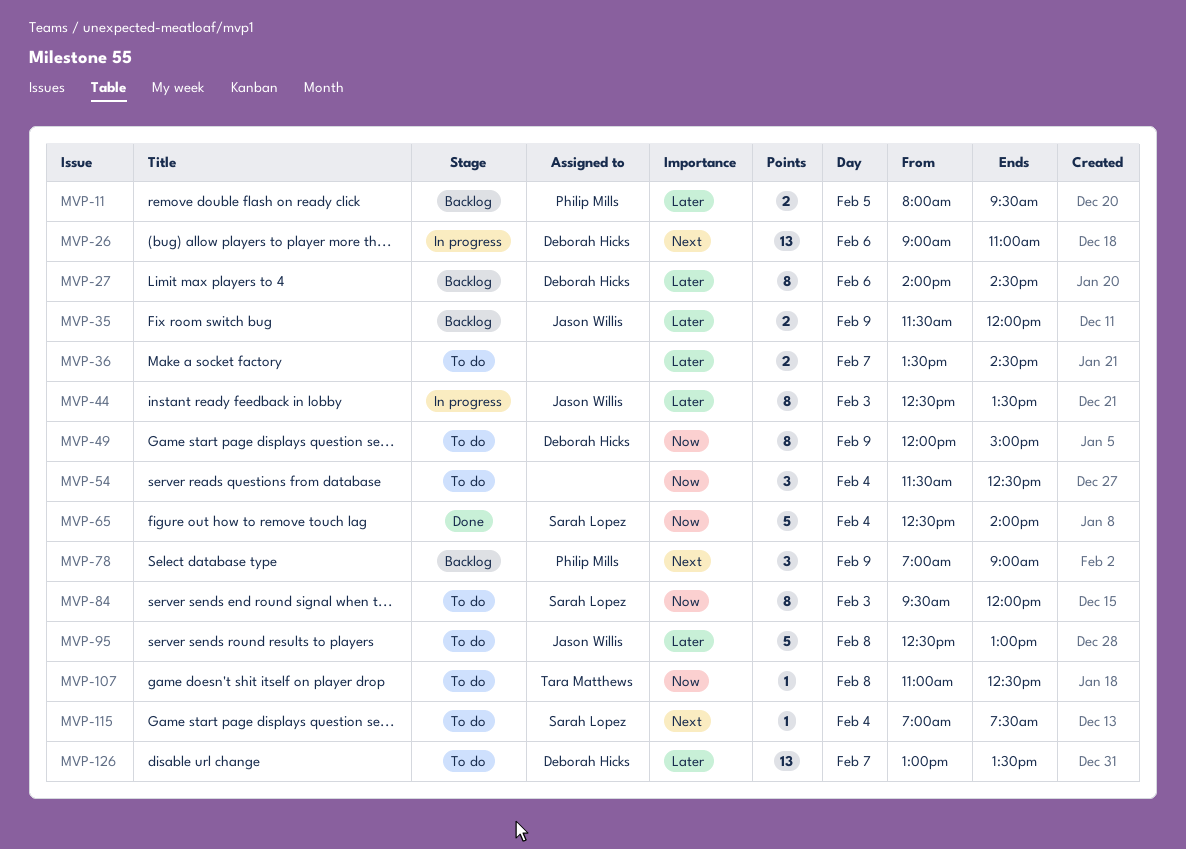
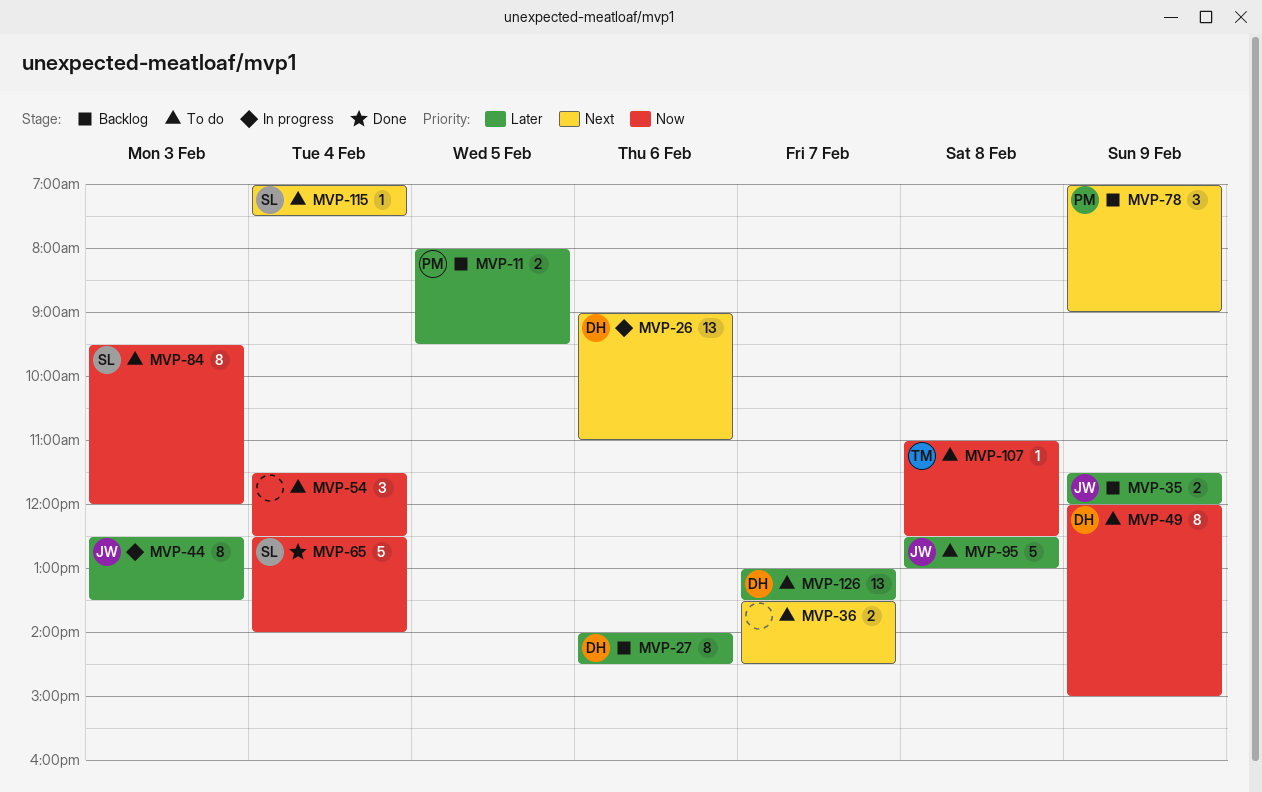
MVP-36, priority: Later -> Next

